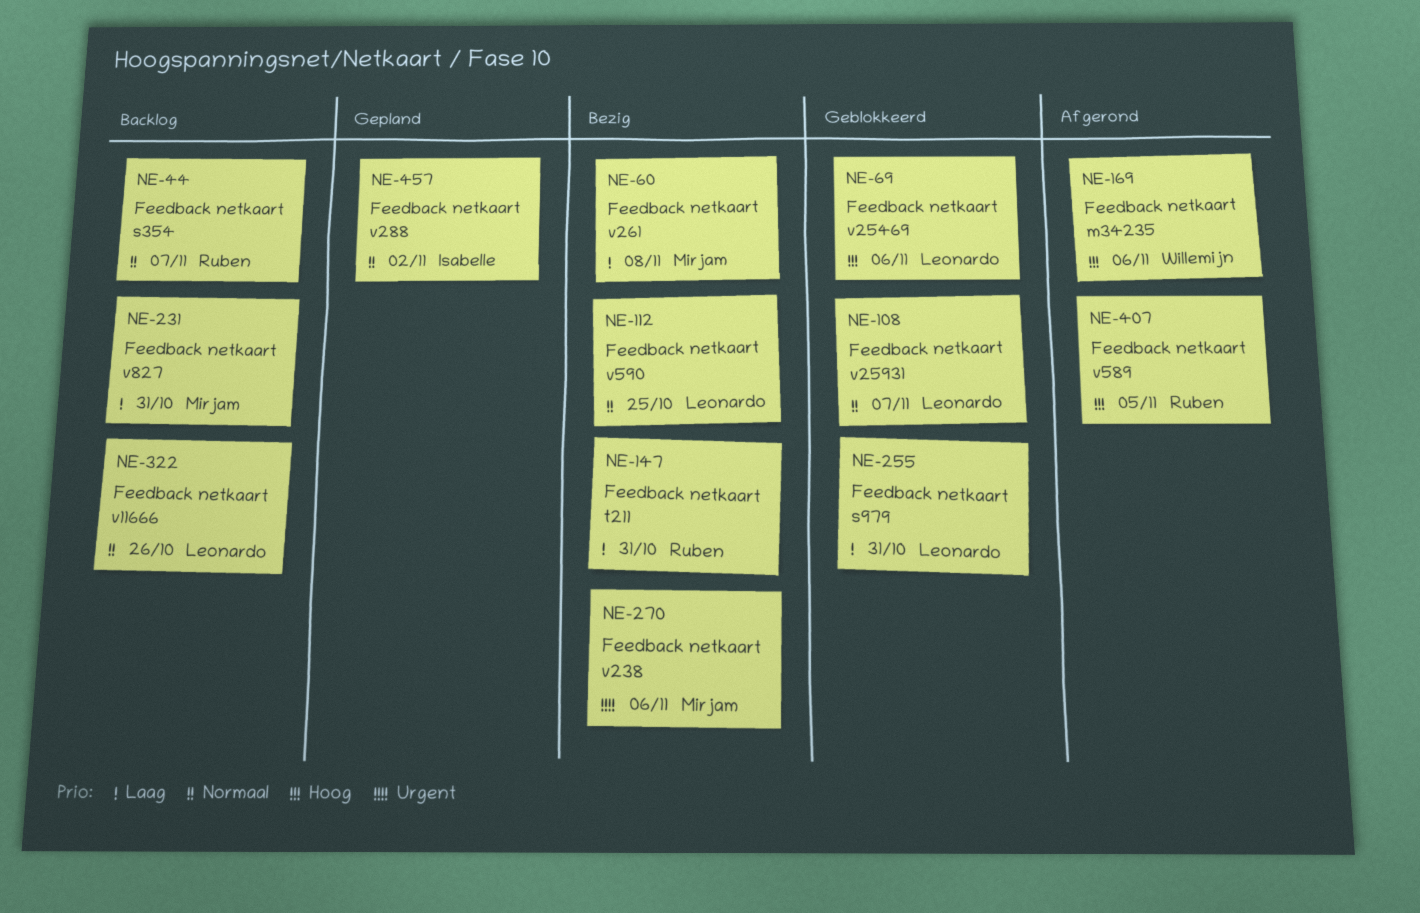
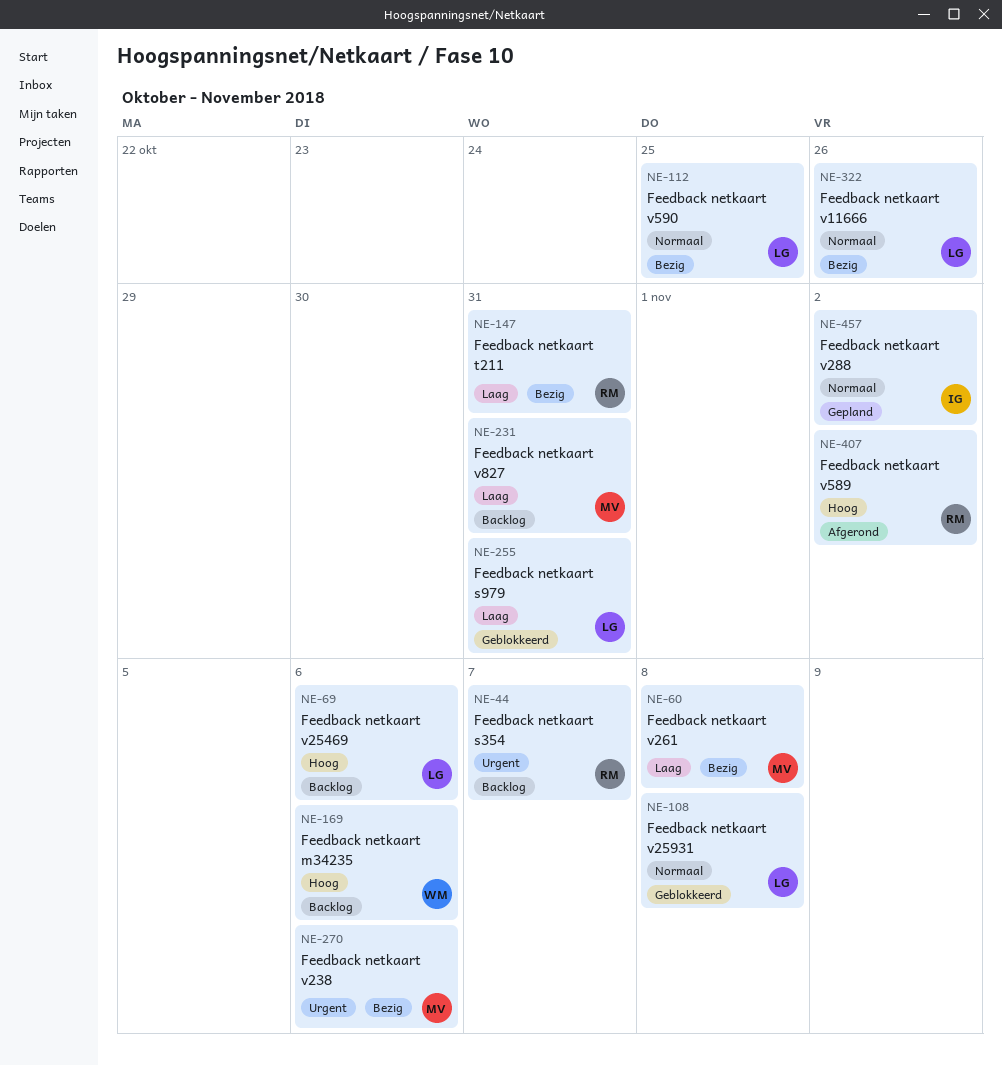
NE-44, priority: Normaal -> Urgent
NE-69, status: Geblokkeerd -> Backlog
NE-108, due: Nov 7 -> Nov 8
NE-169, status: Afgerond -> Backlog
NE-322, status: Backlog -> Bezig
NE-407, due: Nov 5 -> Nov 2

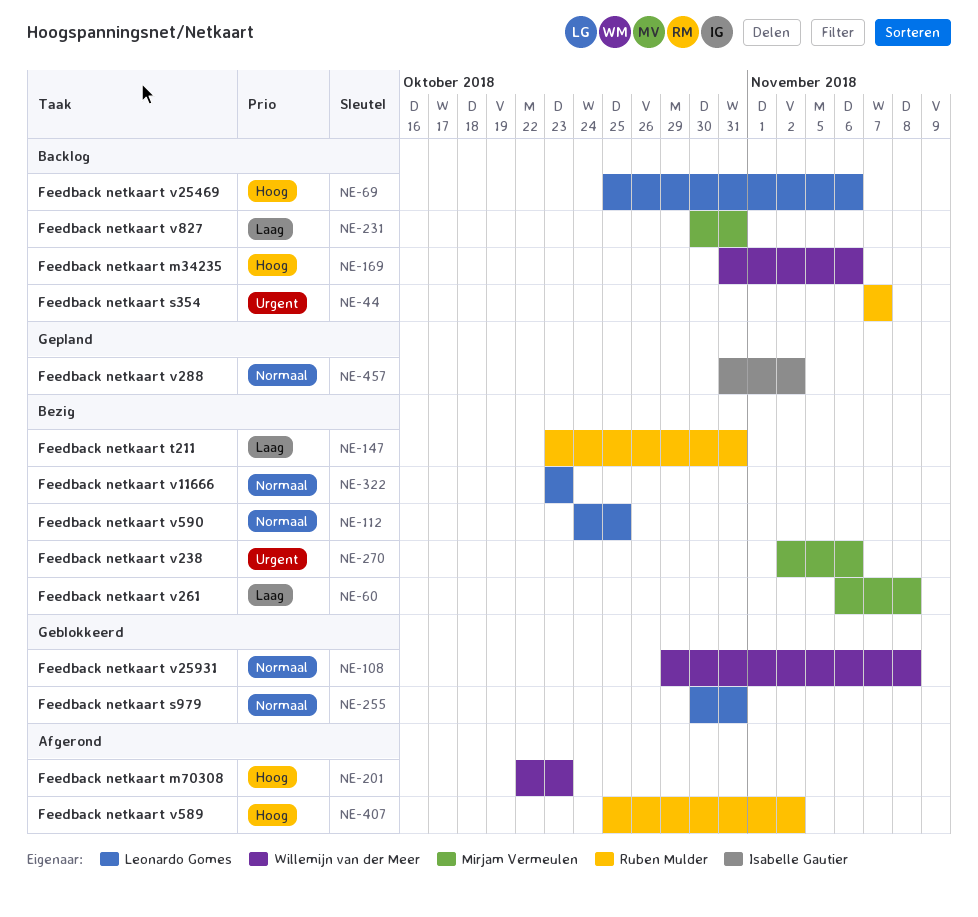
NE-108, owner: Leonardo Gomes -> Willemijn van der Meer
NE-201: none -> present
NE-255, priority: Laag -> Normaal
NE-322, due: Oct 26 -> Oct 23

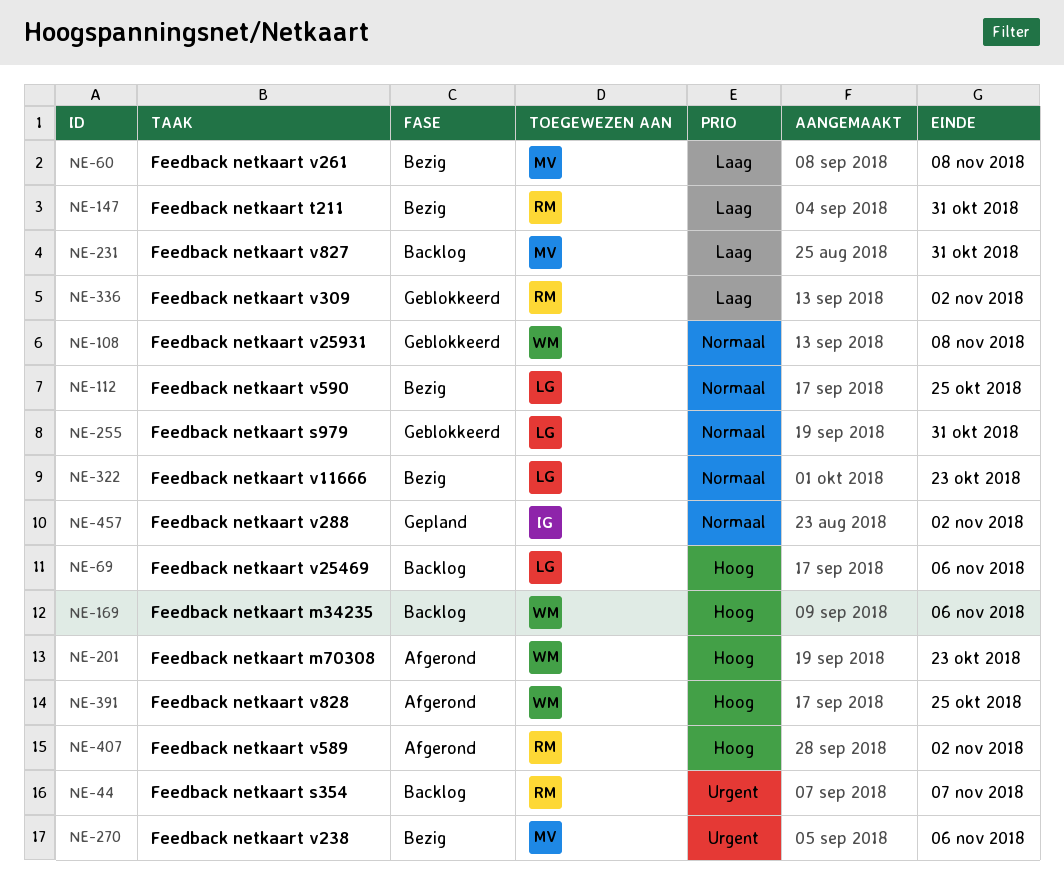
NE-336: none -> present
NE-391: none -> present

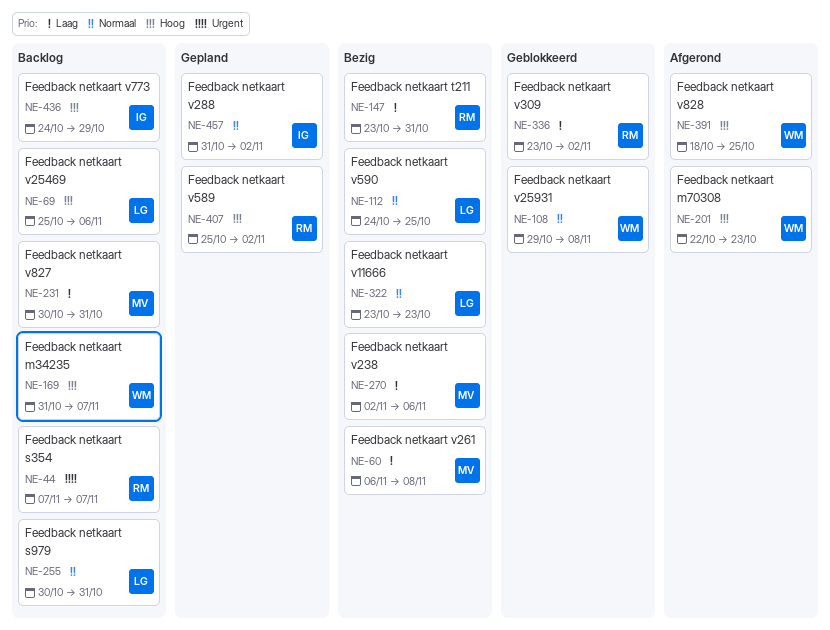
NE-169, due: Nov 6 -> Nov 7
NE-255, status: Geblokkeerd -> Backlog
NE-270, priority: Urgent -> Laag
NE-407, status: Afgerond -> Gepland
NE-436: none -> present

